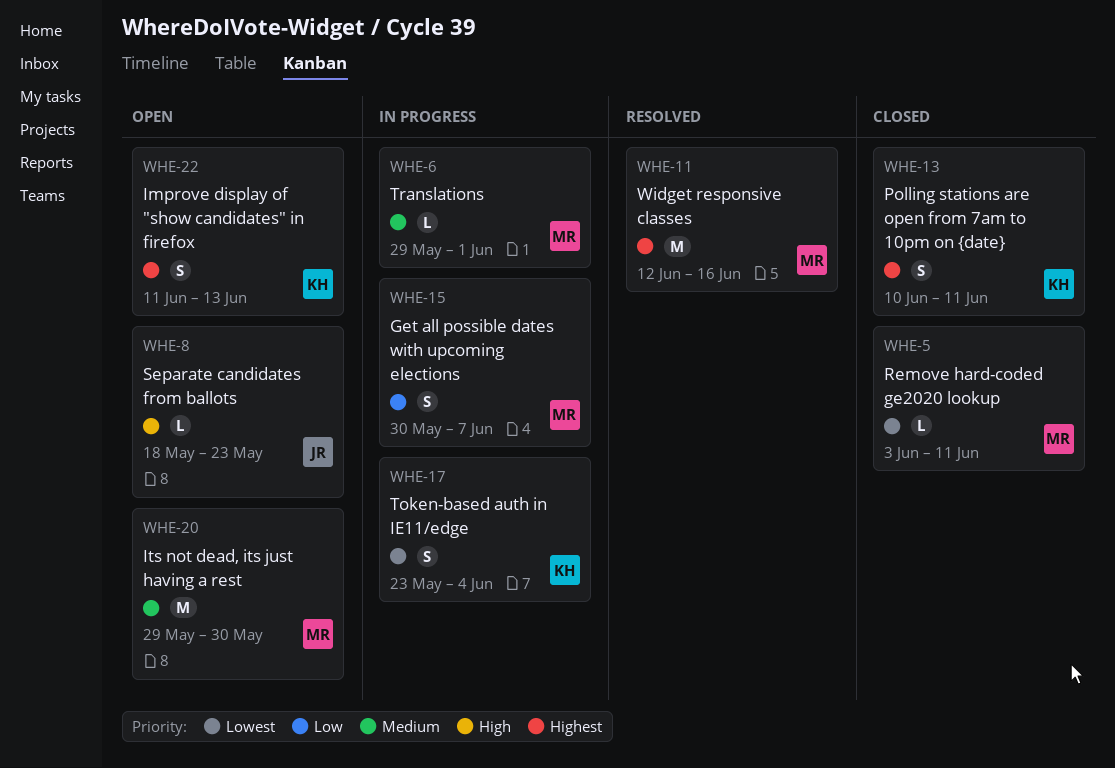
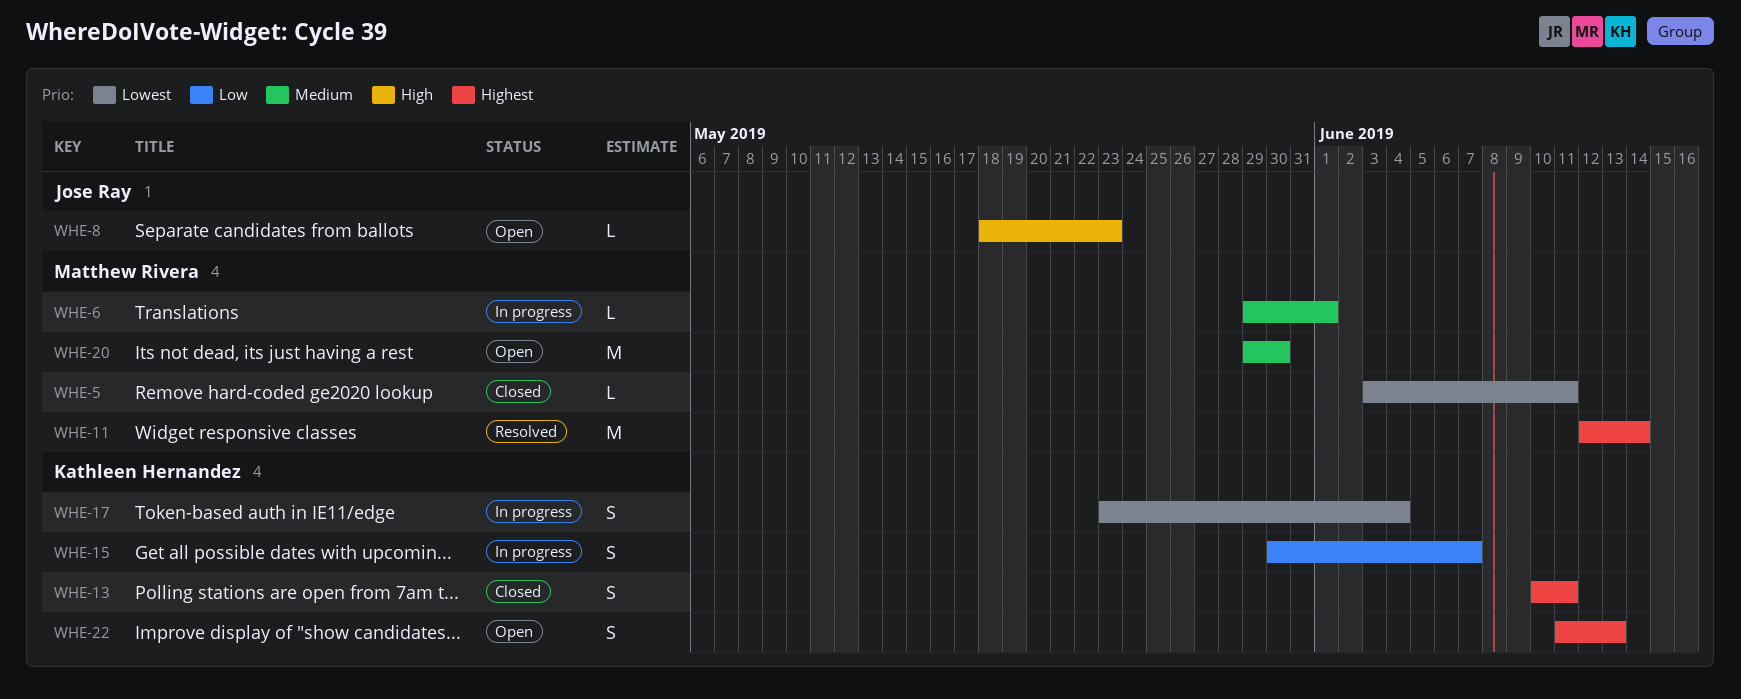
WHE-11, due: Jun 16 -> Jun 14
WHE-15, owner: Matthew Rivera -> Kathleen Hernandez

